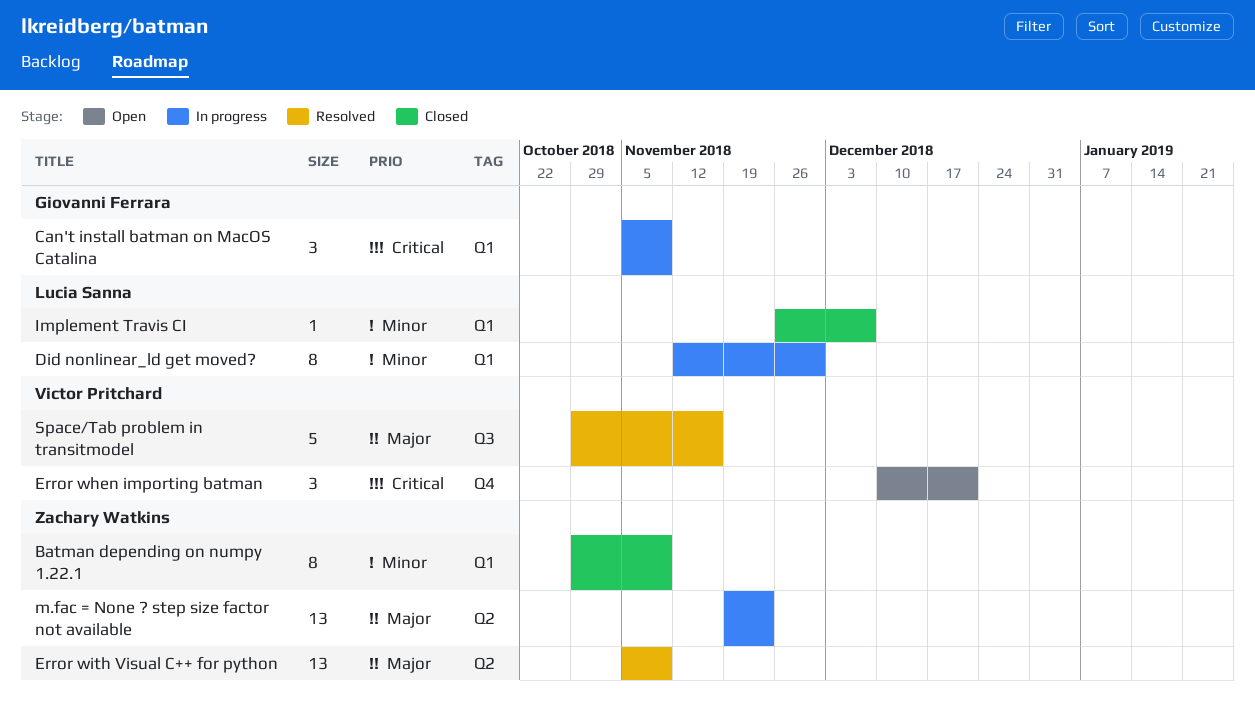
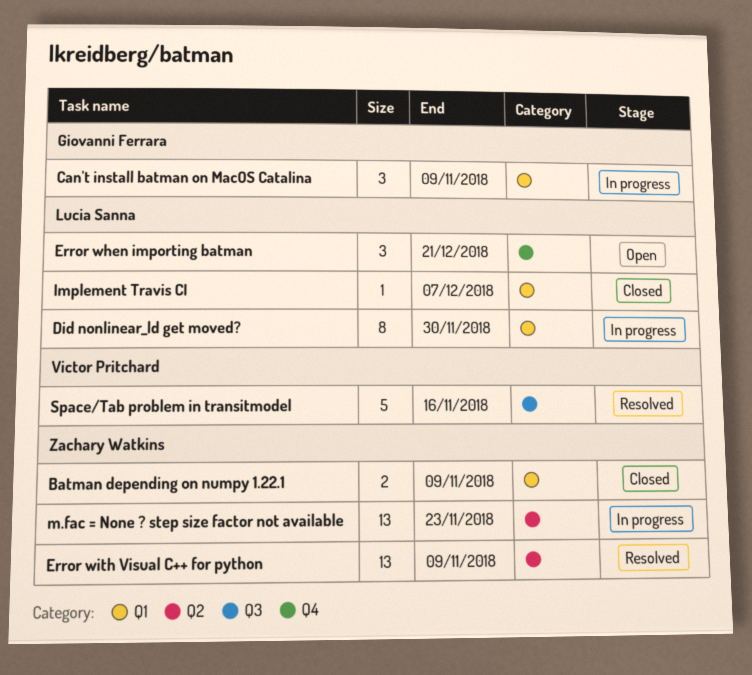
Batman depending on numpy 1.22.1, estimate: 8 -> 2
Error when importing batman, owner: Victor Pritchard -> Lucia Sanna

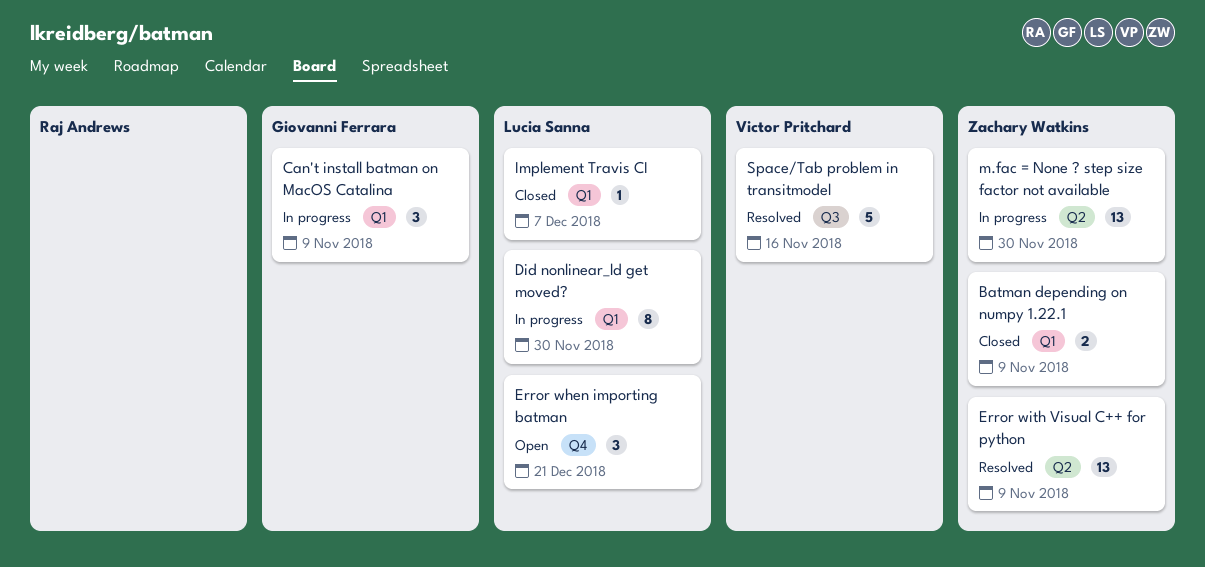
m.fac = None ? step size factor not available, due: Nov 23 -> Nov 30

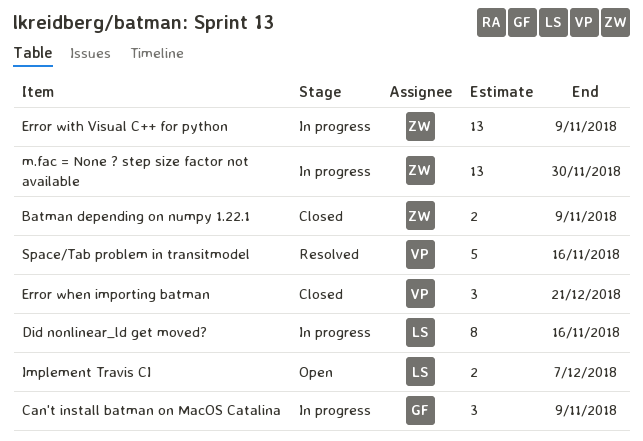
Did nonlinear_ld get moved?, due: Nov 30 -> Nov 16
Error when importing batman, status: Open -> Closed
Error when importing batman, owner: Lucia Sanna -> Victor Pritchard
Error with Visual C++ for python, status: Resolved -> In progress
Implement Travis CI, status: Closed -> Open
Implement Travis CI, estimate: 1 -> 2

